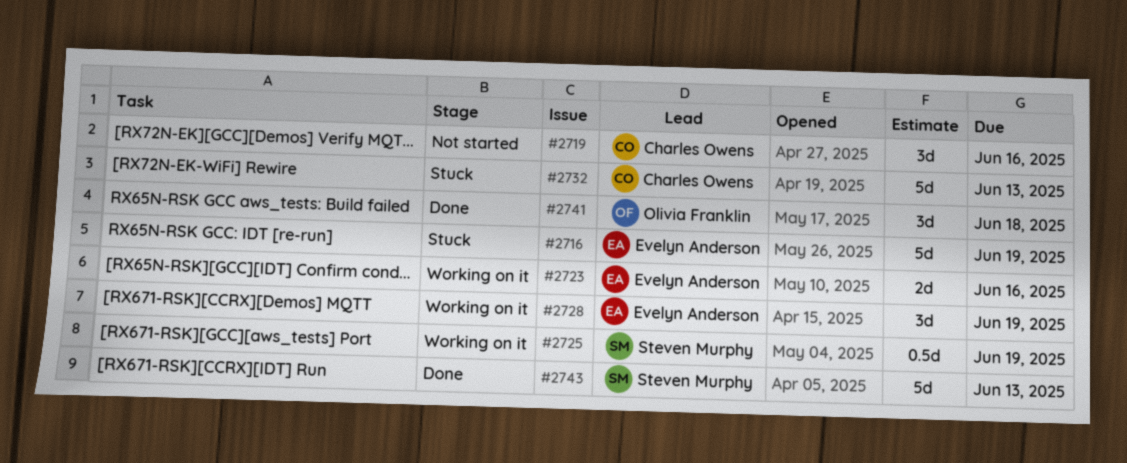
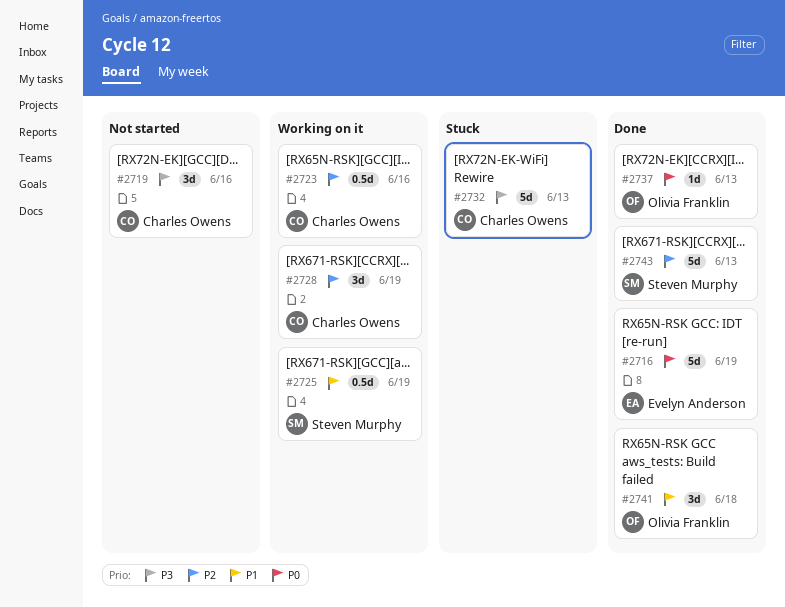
#2716, status: Stuck -> Done
#2723, owner: Evelyn Anderson -> Charles Owens
#2723, estimate: 2d -> 0.5d
#2728, owner: Evelyn Anderson -> Charles Owens
#2737: none -> present

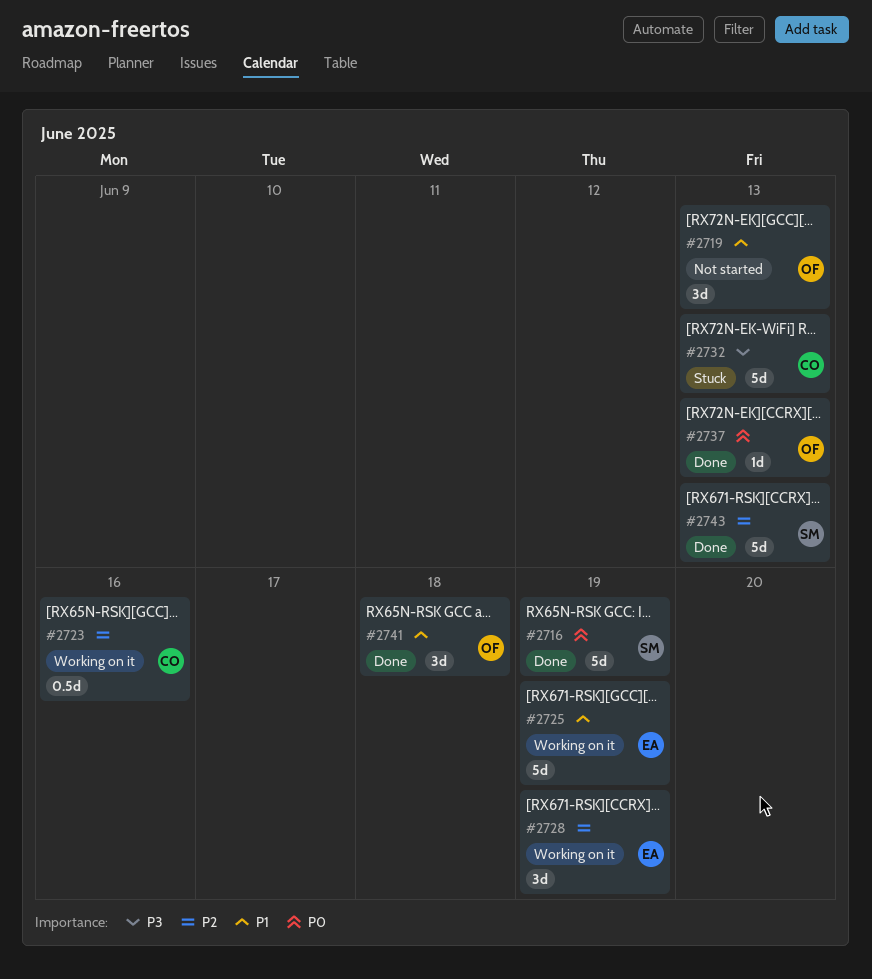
#2716, owner: Evelyn Anderson -> Steven Murphy
#2719, owner: Charles Owens -> Olivia Franklin
#2719, priority: P3 -> P1
#2719, due: Jun 16 -> Jun 13
#2725, owner: Steven Murphy -> Evelyn Anderson
#2725, estimate: 0.5d -> 5d
#2728, owner: Charles Owens -> Evelyn Anderson

